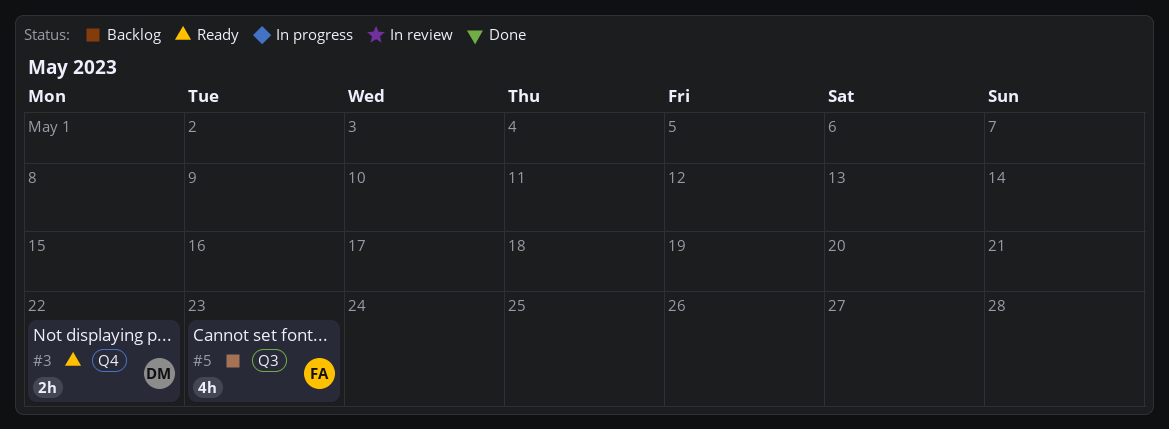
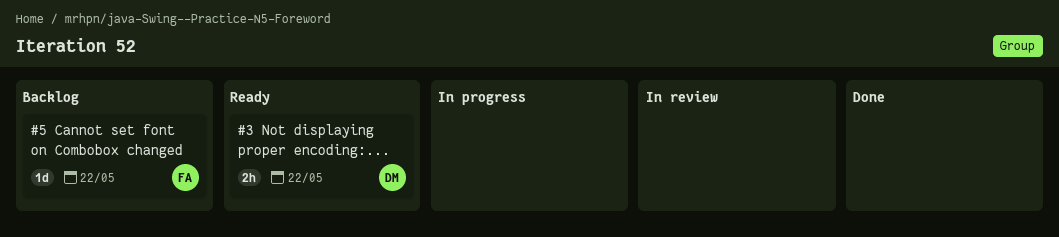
#5, estimate: 4h -> 1d
#5, due: May 23 -> May 22

